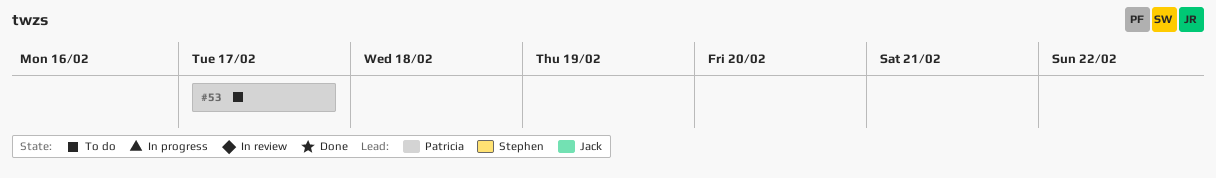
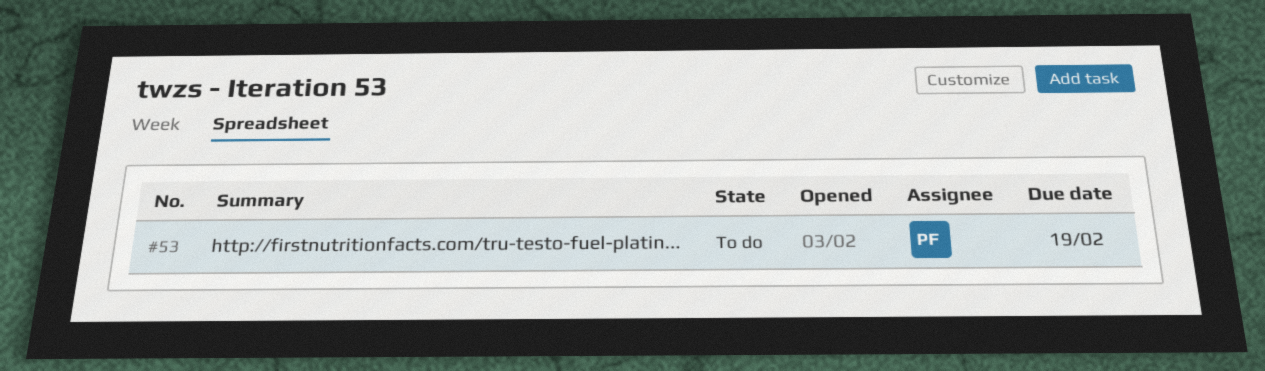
#53, due: Feb 17 -> Feb 19

